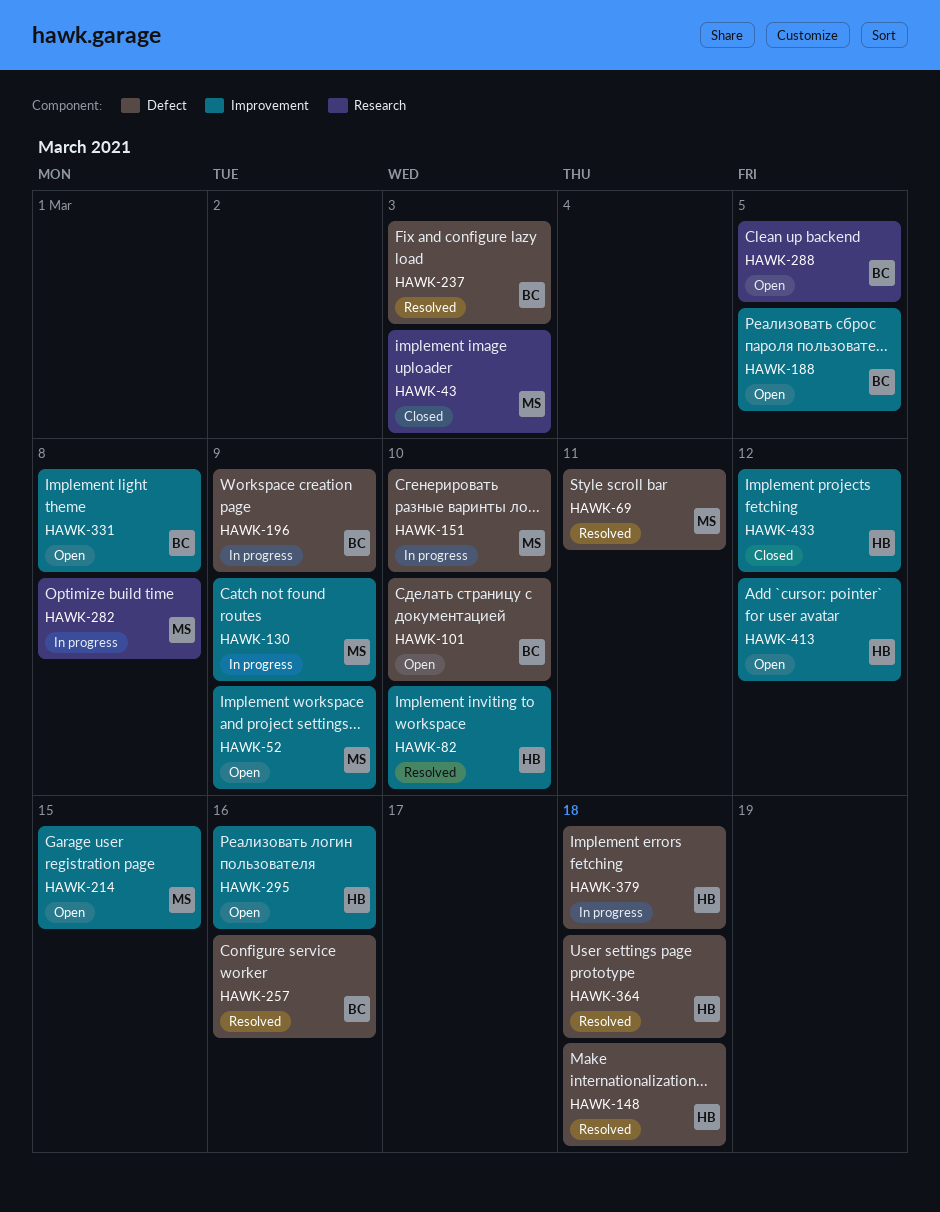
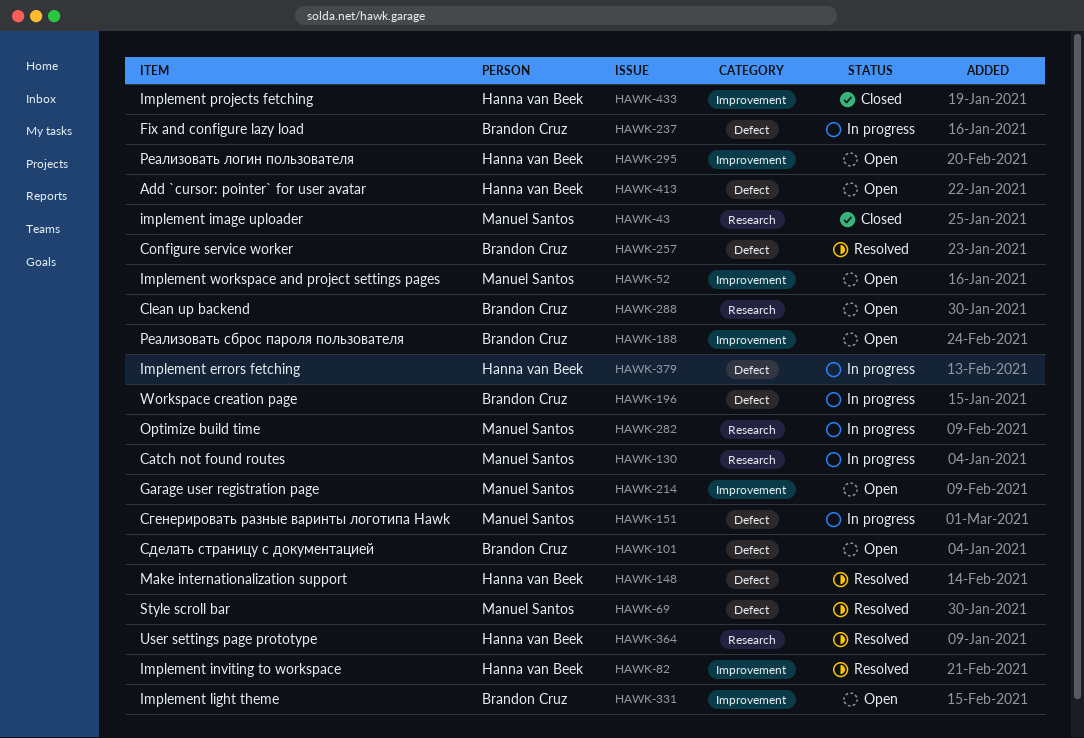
HAWK-130, label: Improvement -> Research
HAWK-237, status: Resolved -> In progress
HAWK-364, label: Defect -> Research
HAWK-413, label: Improvement -> Defect

